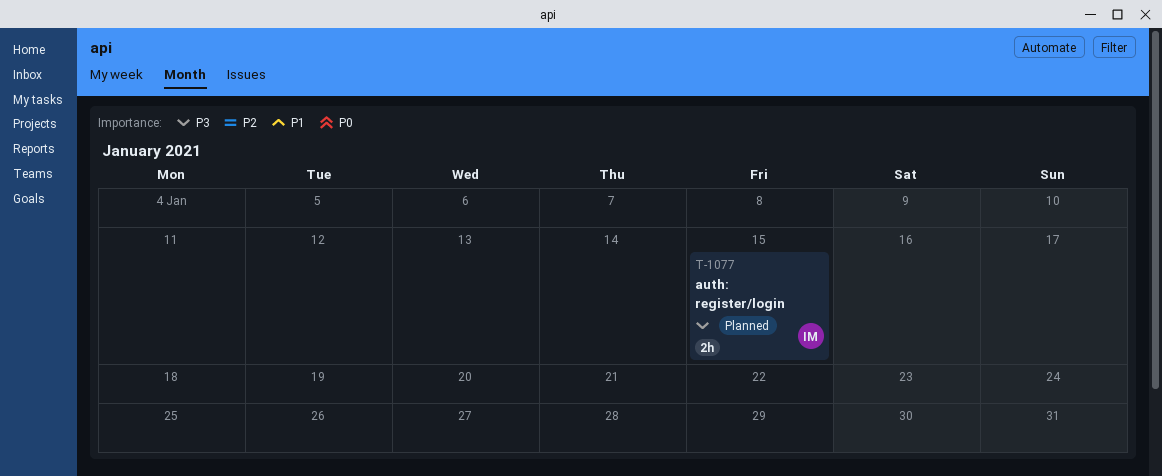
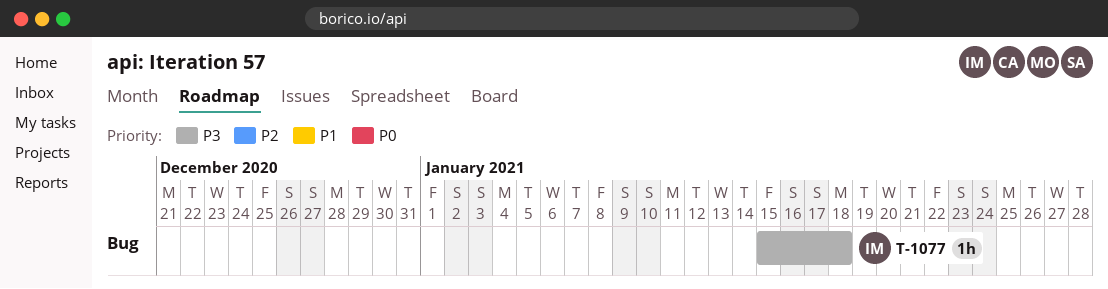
T-1077, estimate: 2h -> 1h
T-1077, due: Jan 15 -> Jan 18

